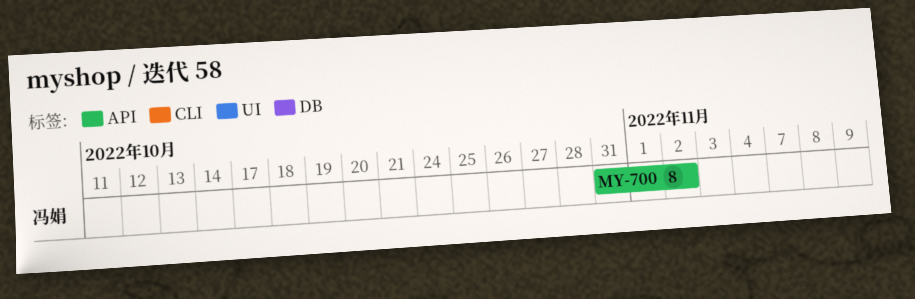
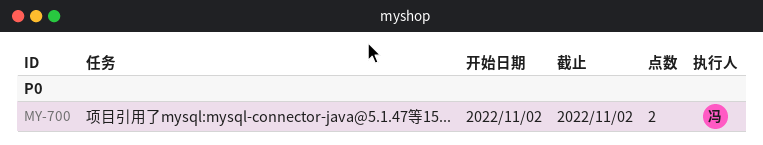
MY-700, estimate: 8 -> 2
MY-700, start: Oct 31 -> Nov 2

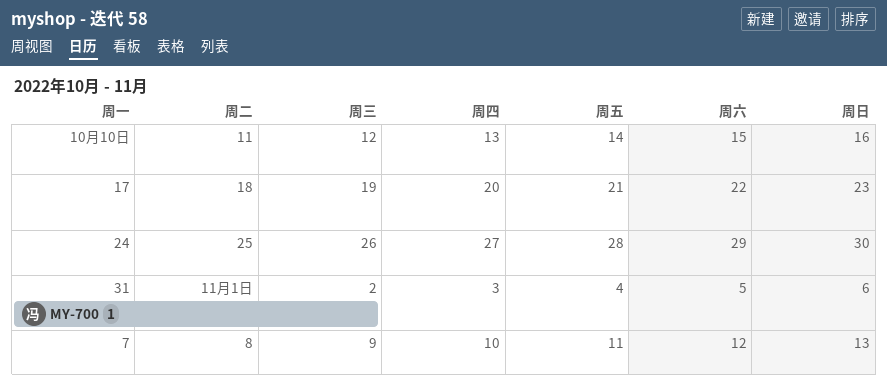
MY-700, estimate: 2 -> 1
MY-700, start: Nov 2 -> Oct 31

